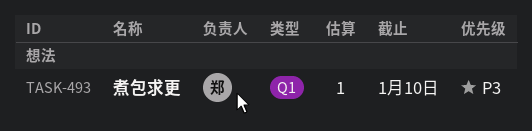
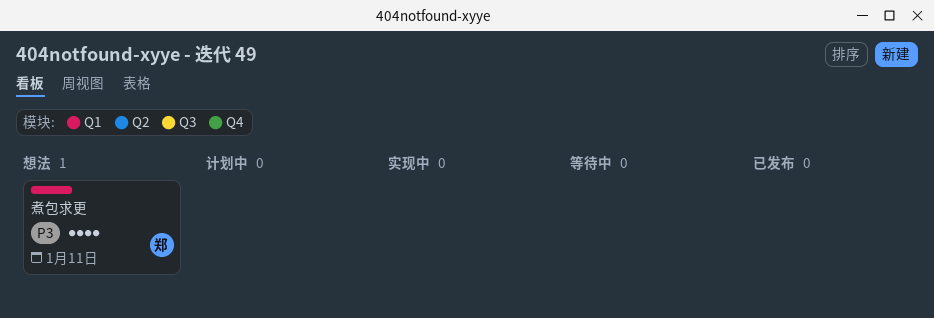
煮包求更, estimate: 1 -> 4
煮包求更, due: Jan 10 -> Jan 11

